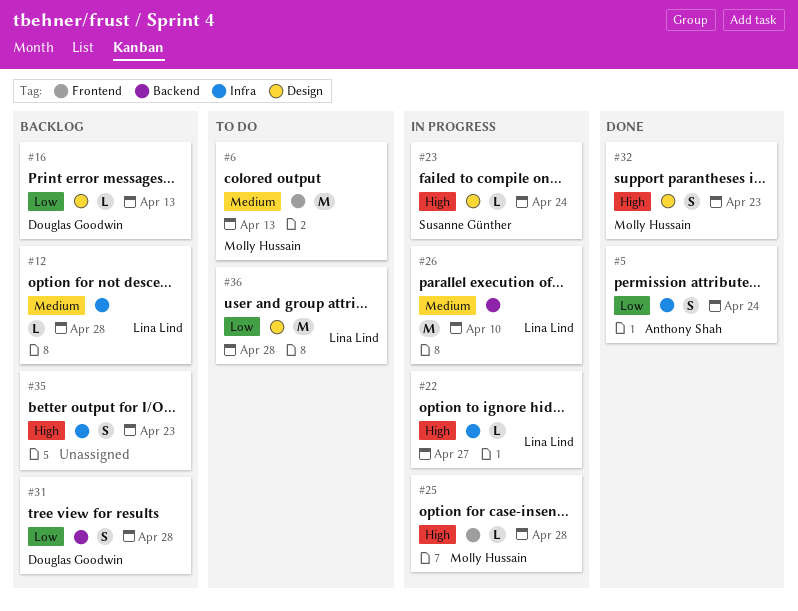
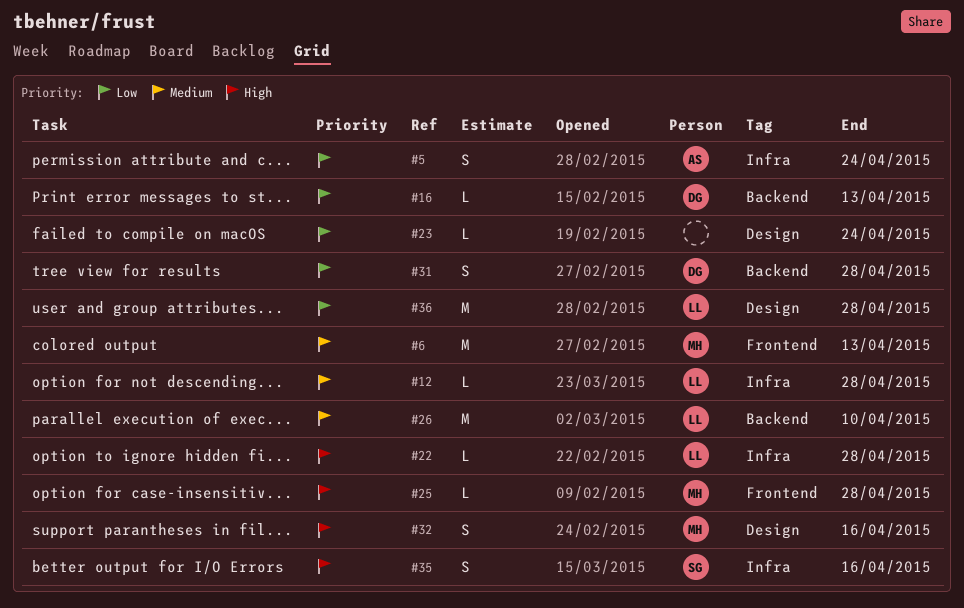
#16, label: Design -> Backend
#22, due: Apr 27 -> Apr 28
#23, owner: Susanne Günther -> none
#23, priority: High -> Low
#32, due: Apr 23 -> Apr 16
#35, owner: none -> Susanne Günther
#35, due: Apr 23 -> Apr 16

